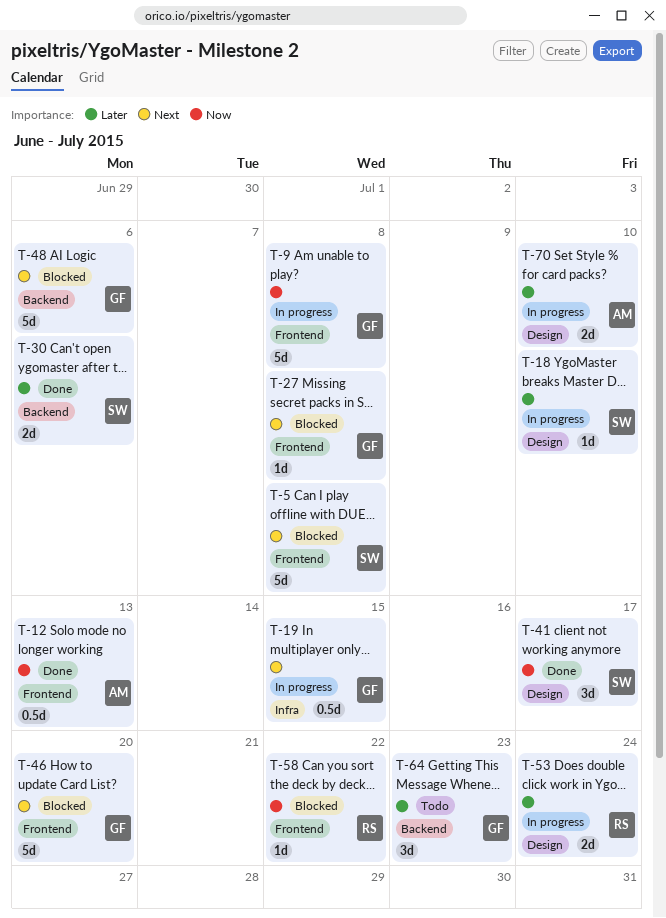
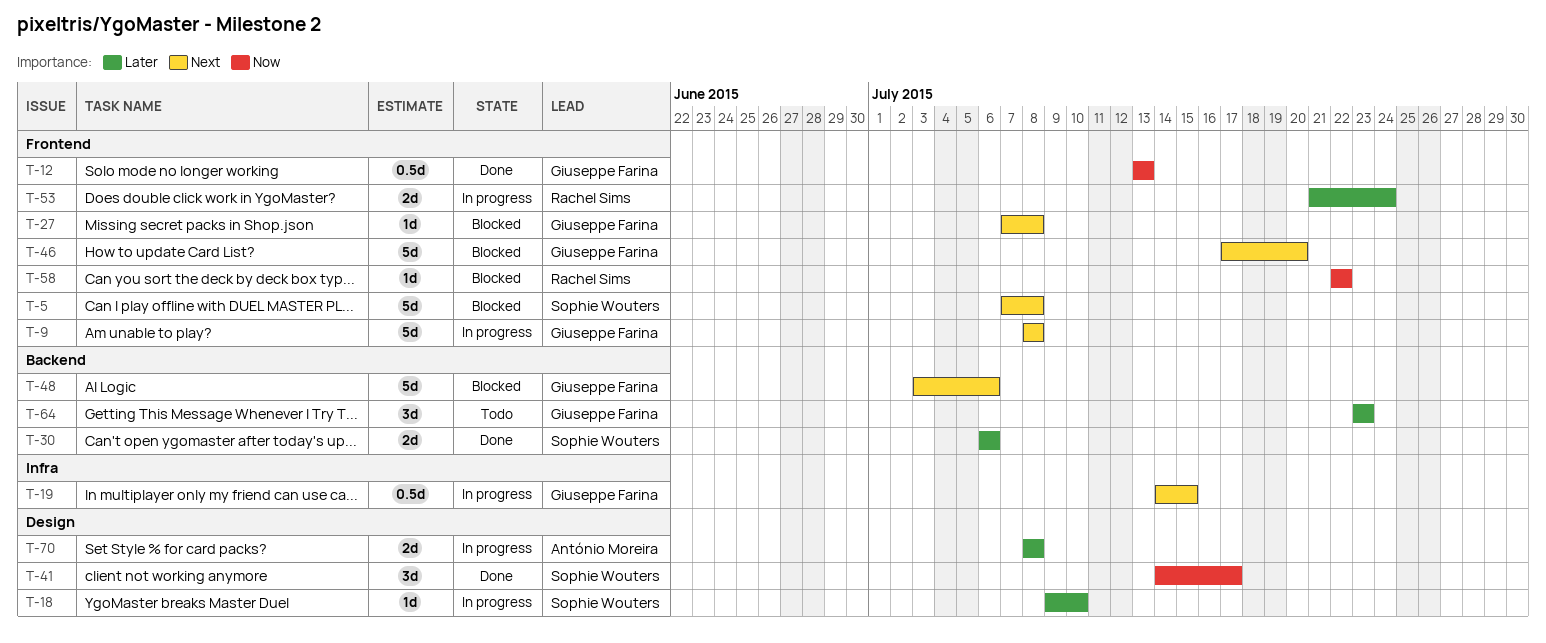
T-9, priority: Now -> Next
T-12, owner: António Moreira -> Giuseppe Farina
T-53, label: Design -> Frontend
T-70, due: Jul 10 -> Jul 8

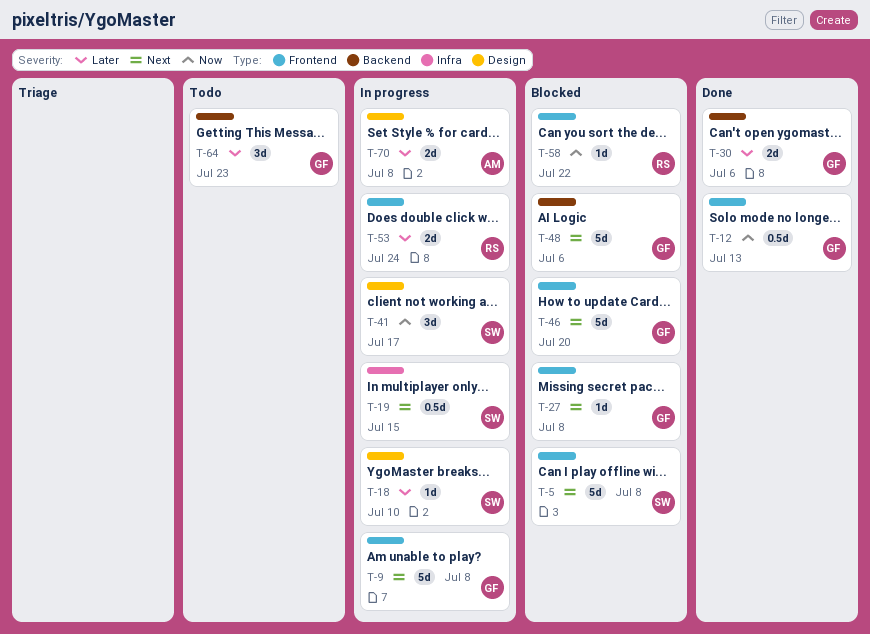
T-19, owner: Giuseppe Farina -> Sophie Wouters
T-30, owner: Sophie Wouters -> Giuseppe Farina
T-41, status: Done -> In progress

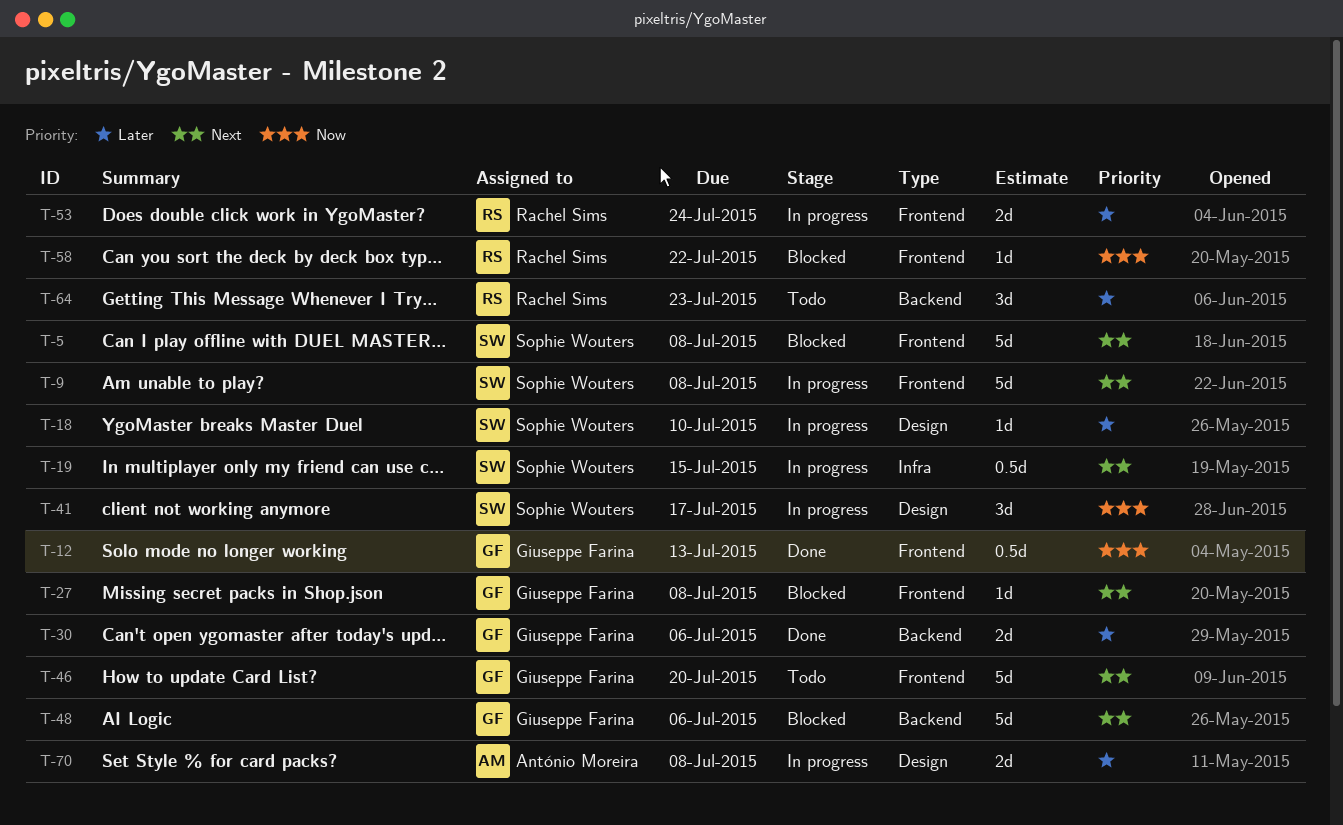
T-9, owner: Giuseppe Farina -> Sophie Wouters
T-46, status: Blocked -> Todo
T-64, owner: Giuseppe Farina -> Rachel Sims

